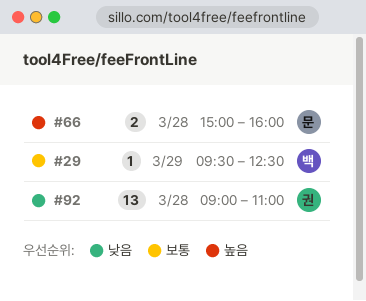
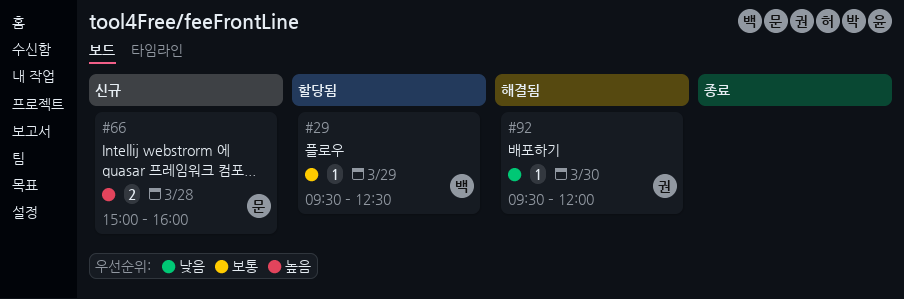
#92, estimate: 13 -> 1
#92, day: Mar 28 -> Mar 30
#92, begins: 09:00 -> 09:30
#92, ends: 11:00 -> 12:00

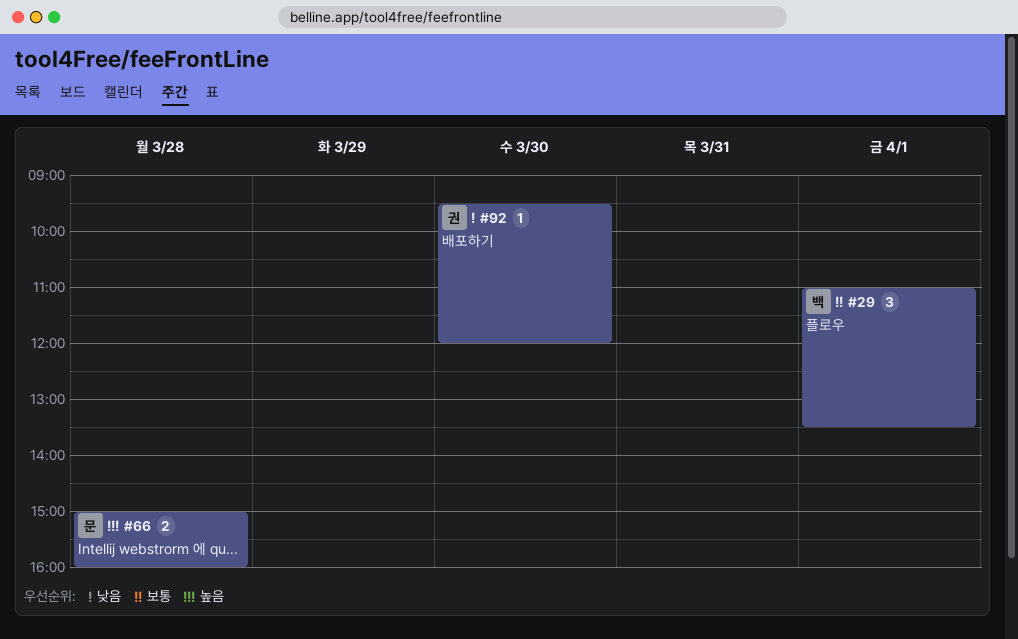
#29, estimate: 1 -> 3
#29, day: Mar 29 -> Apr 1
#29, begins: 09:30 -> 11:00
#29, ends: 12:30 -> 13:30

